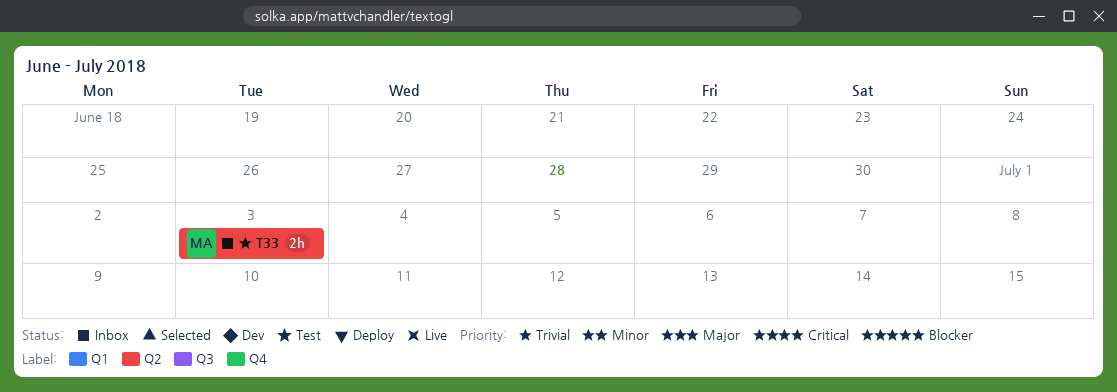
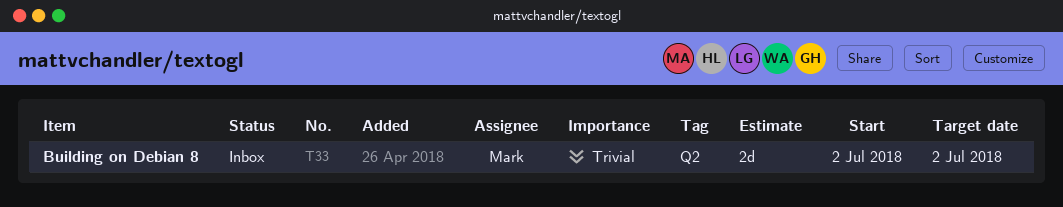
T33, estimate: 2h -> 2d
T33, start: Jul 3 -> Jul 2
T33, due: Jul 3 -> Jul 2

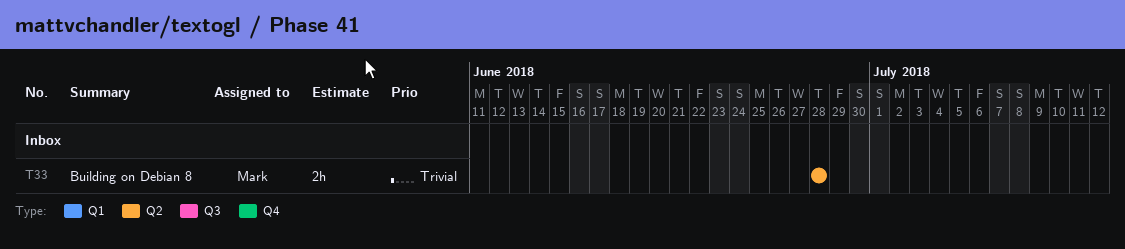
T33, estimate: 2d -> 2h
T33, start: Jul 2 -> Jun 28
T33, due: Jul 2 -> Jun 28

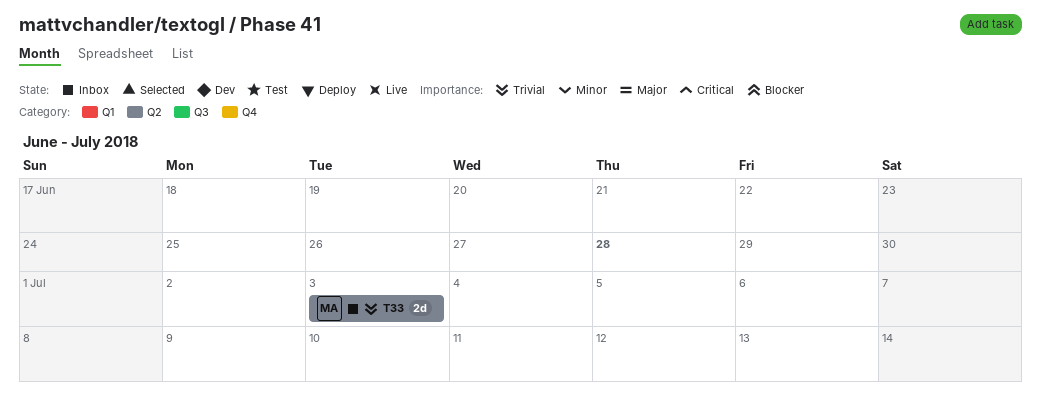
T33, estimate: 2h -> 2d
T33, start: Jun 28 -> Jul 3
T33, due: Jun 28 -> Jul 3

